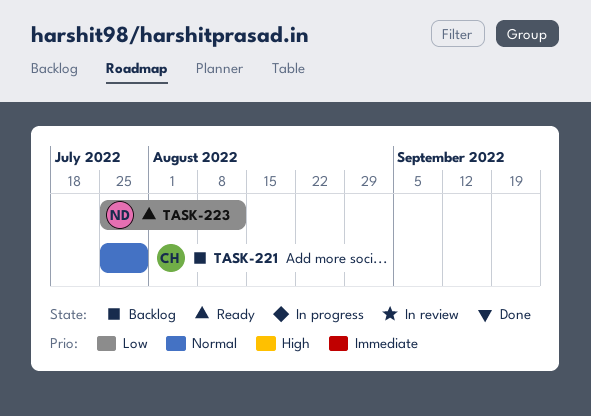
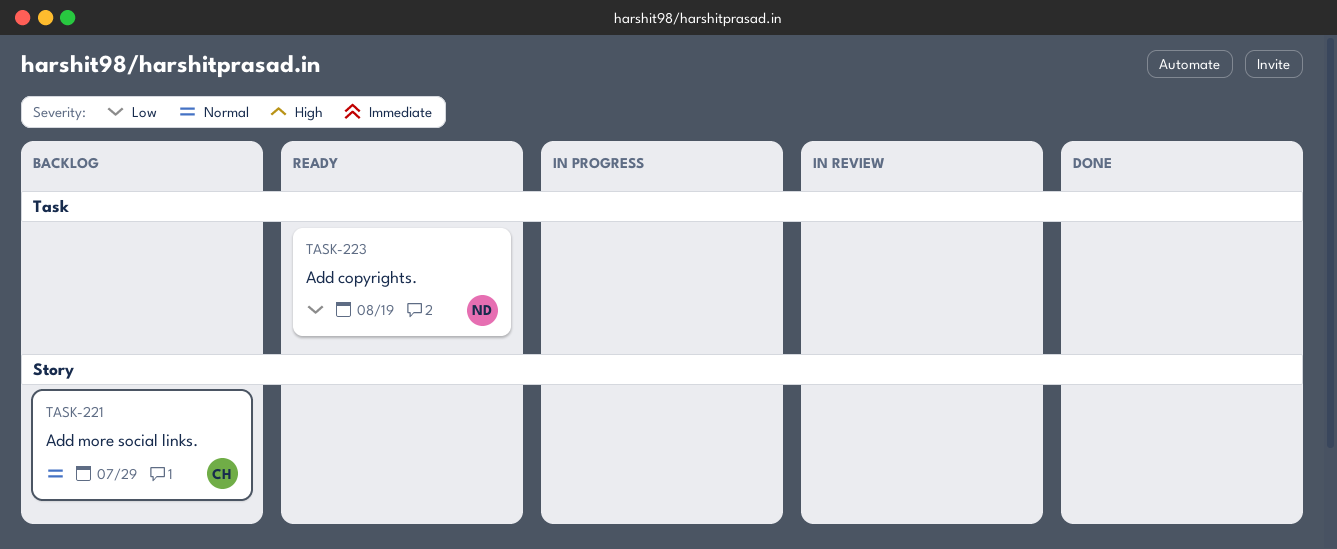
TASK-223, due: Aug 12 -> Aug 19

